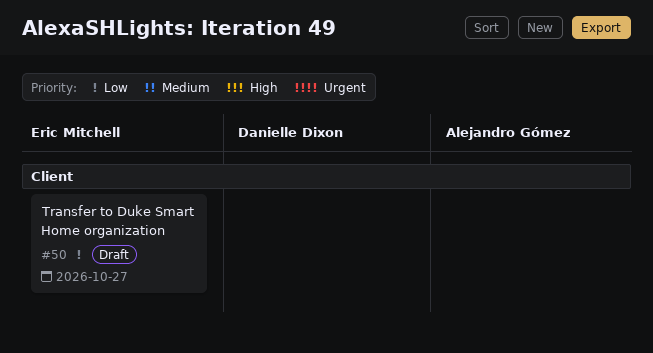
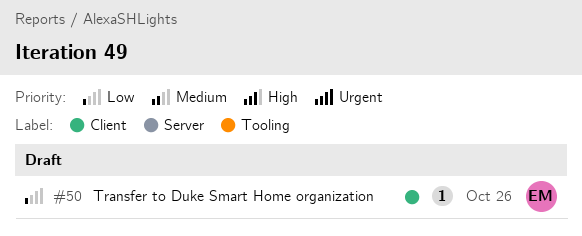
#50, due: Oct 27 -> Oct 26

